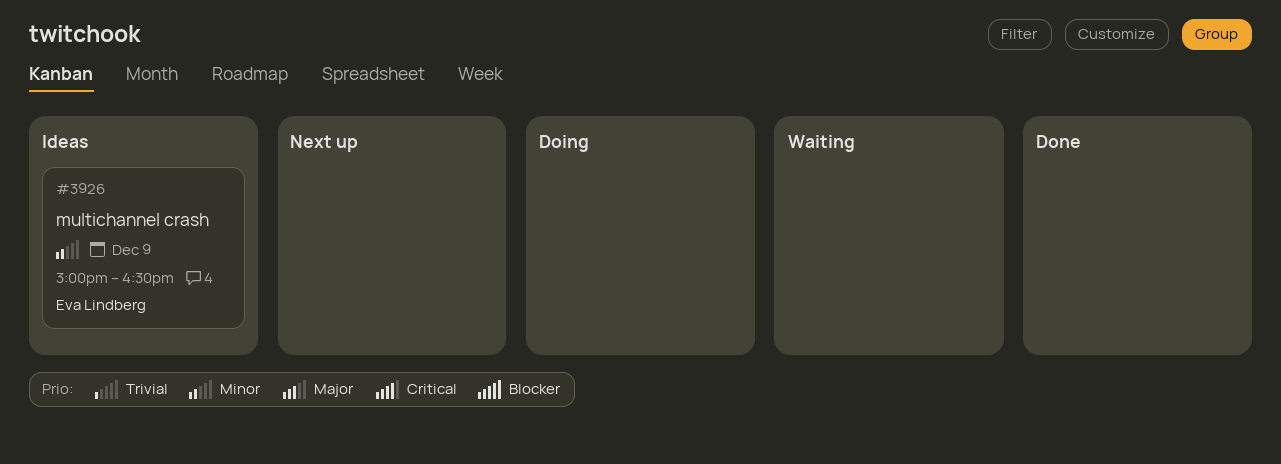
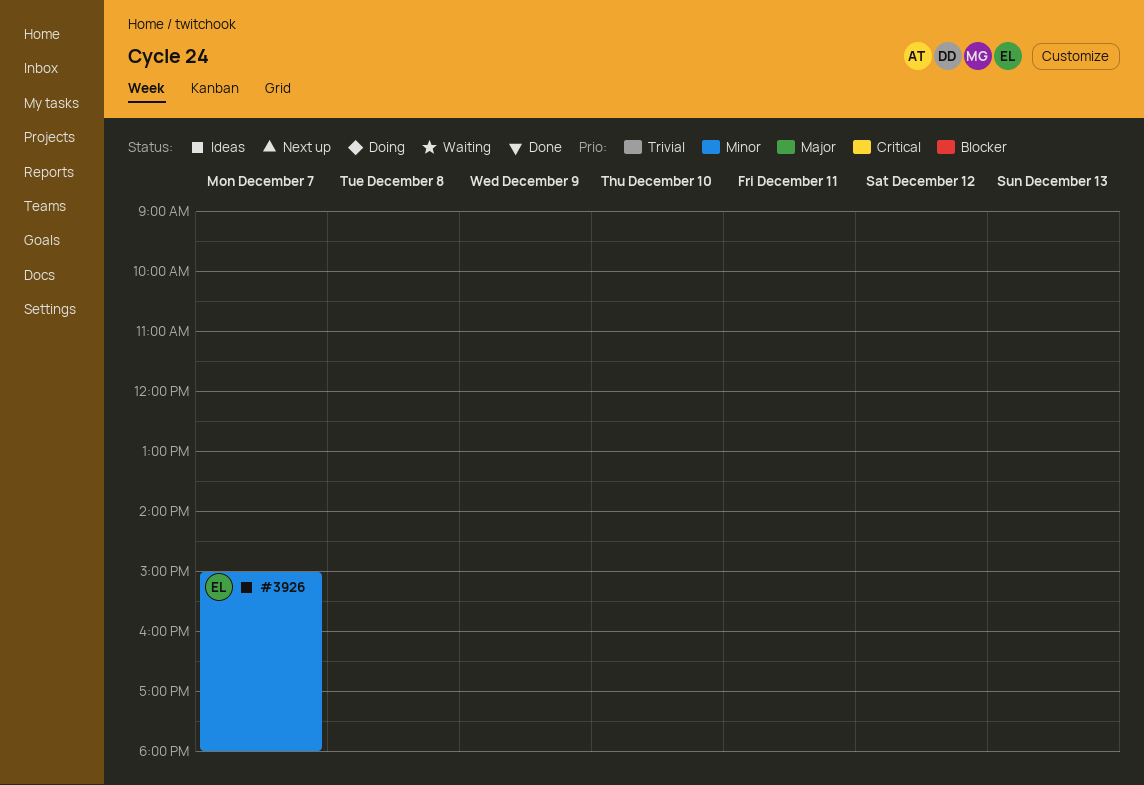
#3926, day: Dec 9 -> Dec 7
#3926, ends: 16:30 -> 18:00

